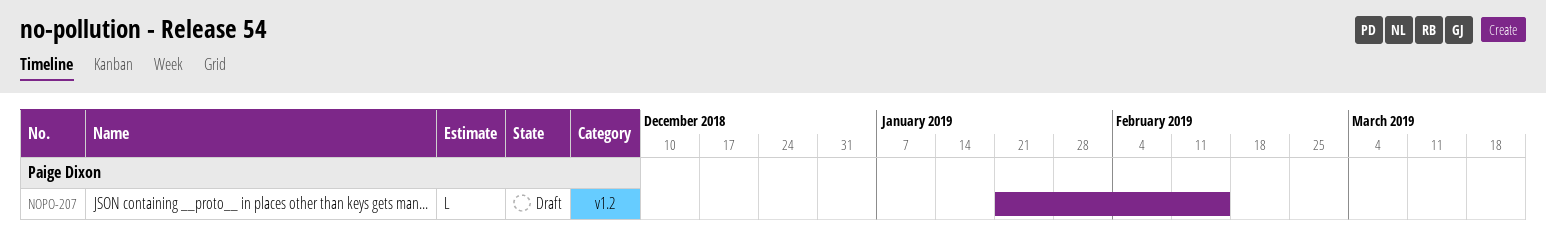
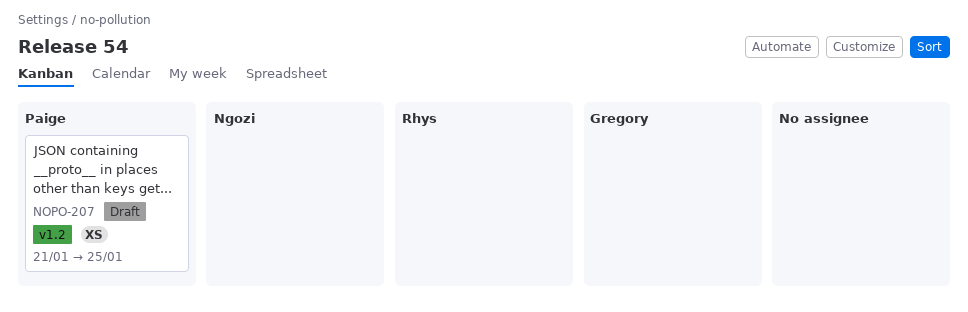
NOPO-207, estimate: L -> XS
NOPO-207, due: Feb 15 -> Jan 25

